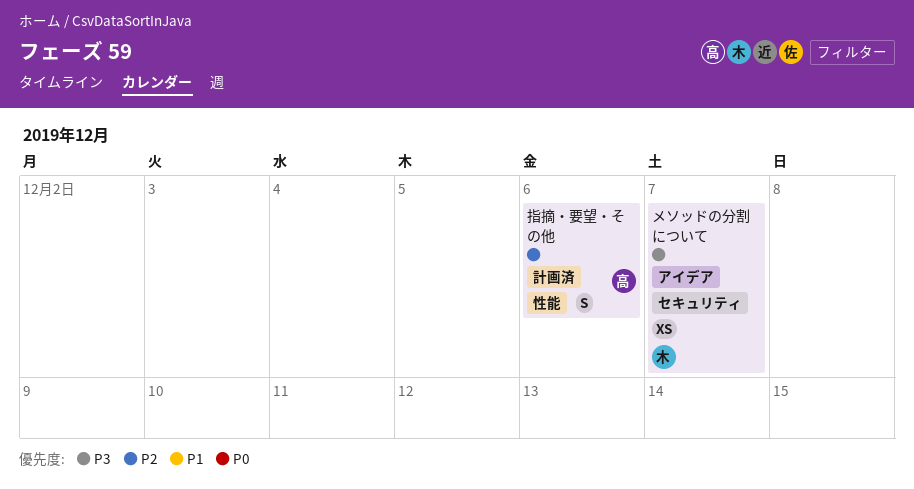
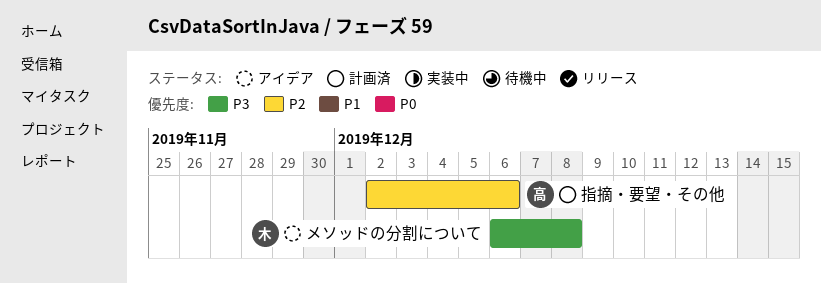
メソッドの分割について, due: Dec 7 -> Dec 8

